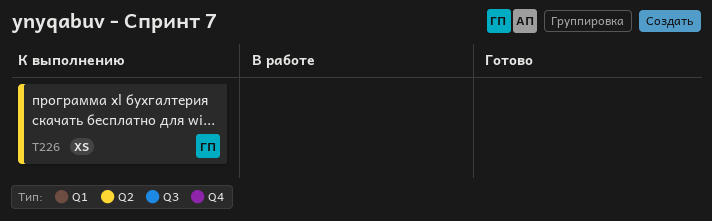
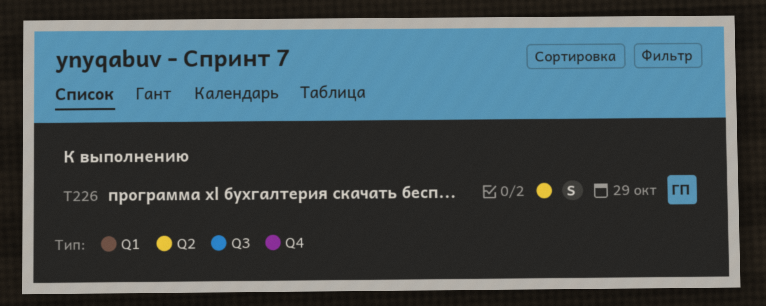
T226, estimate: XS -> S

